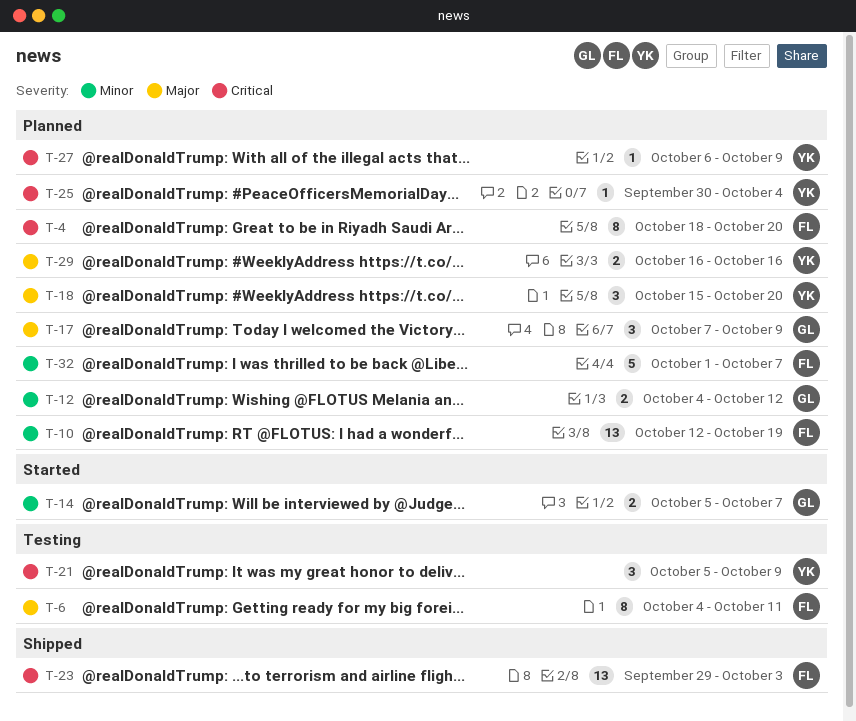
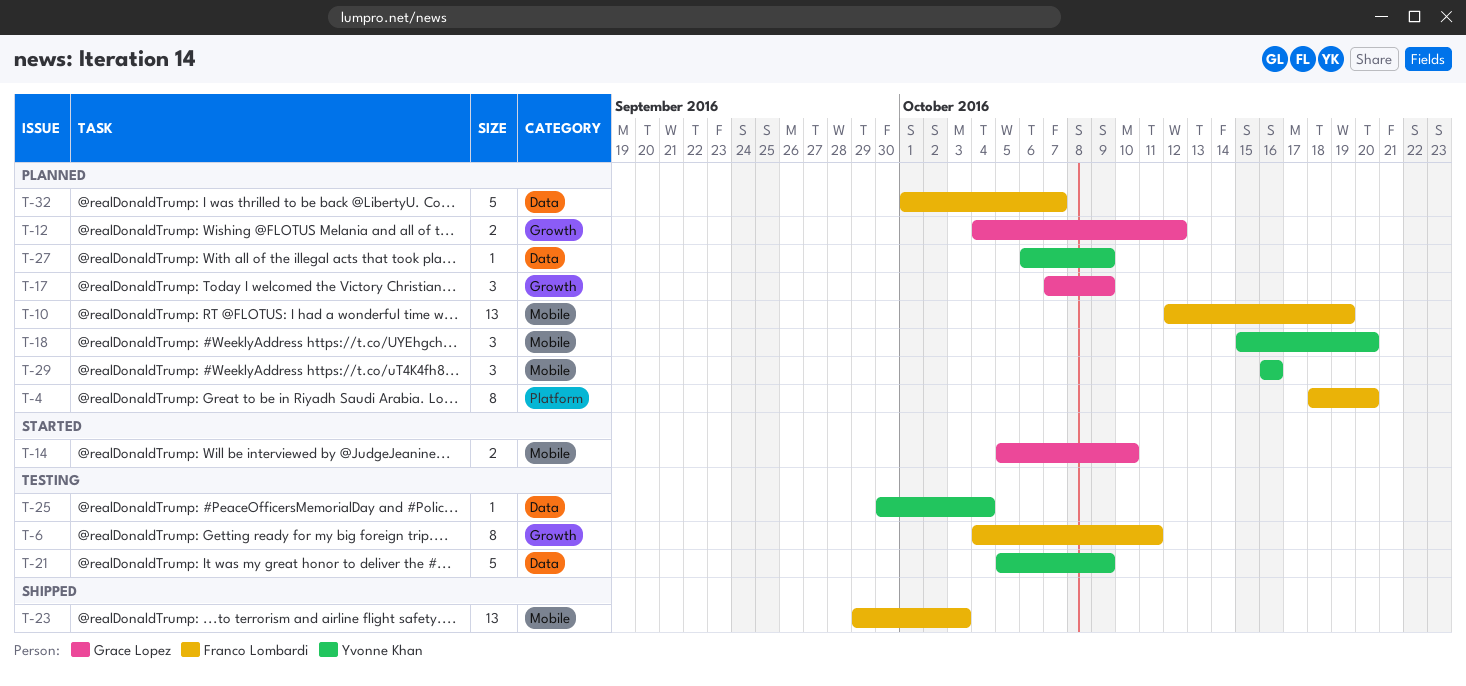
T-14, due: Oct 7 -> Oct 10
T-21, estimate: 3 -> 5
T-25, status: Planned -> Testing
T-29, estimate: 2 -> 3

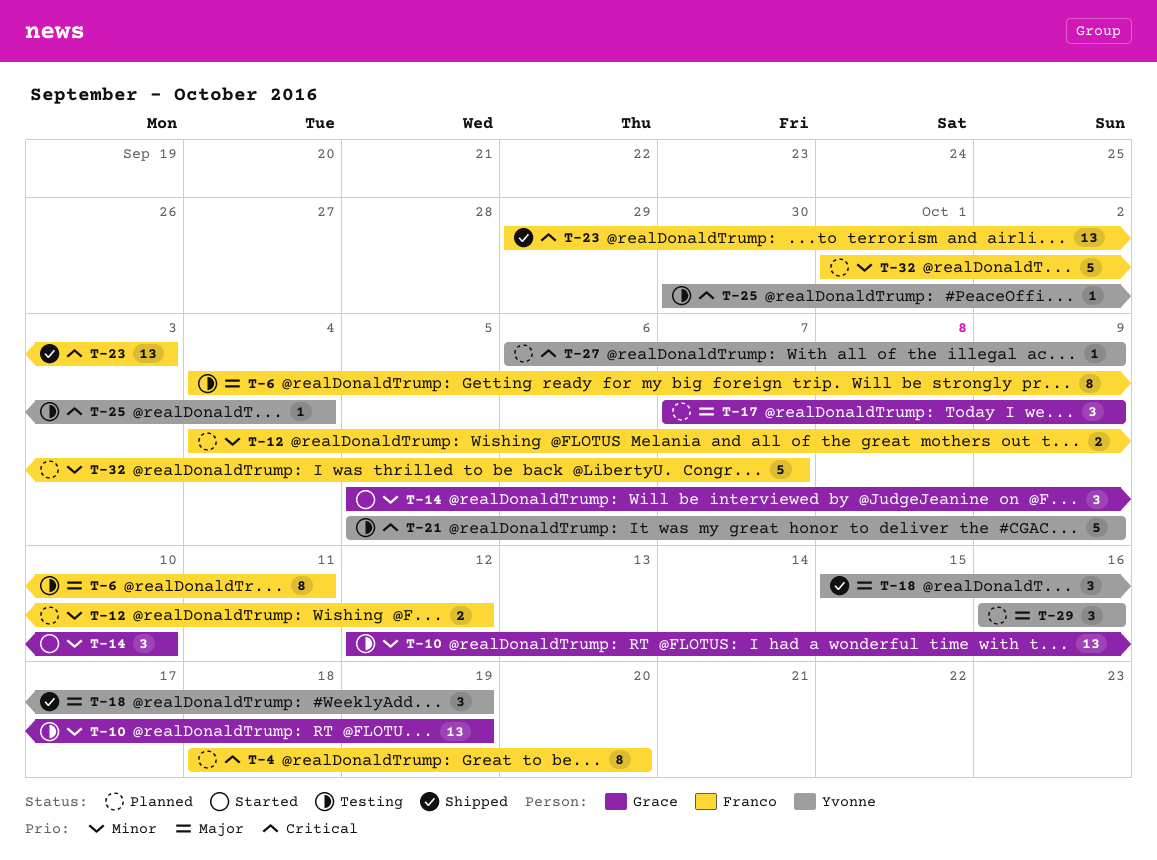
T-10, status: Planned -> Testing
T-10, owner: Franco Lombardi -> Grace Lopez
T-12, owner: Grace Lopez -> Franco Lombardi
T-14, estimate: 2 -> 3
T-18, status: Planned -> Shipped
T-18, due: Oct 20 -> Oct 19

